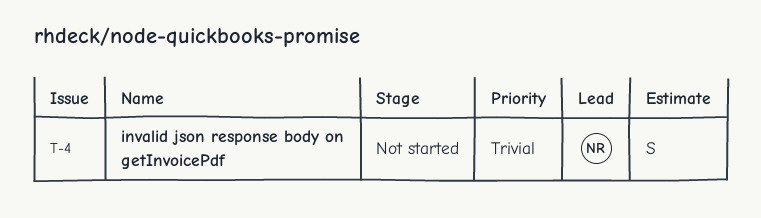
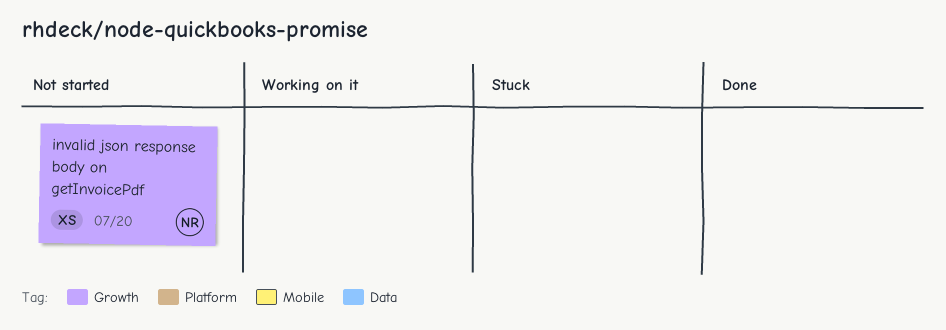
invalid json response body on getInvoicePdf, estimate: S -> XS

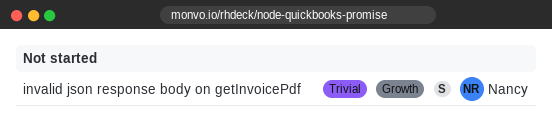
invalid json response body on getInvoicePdf, estimate: XS -> S

